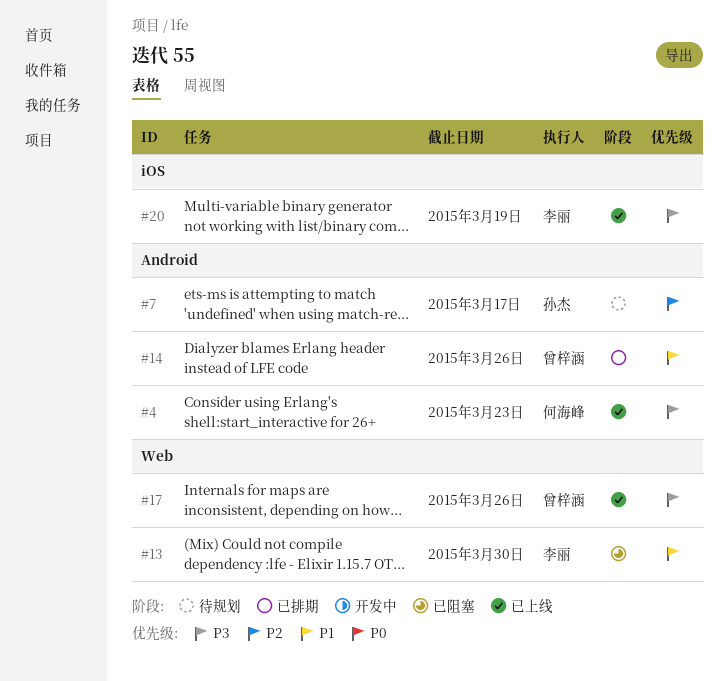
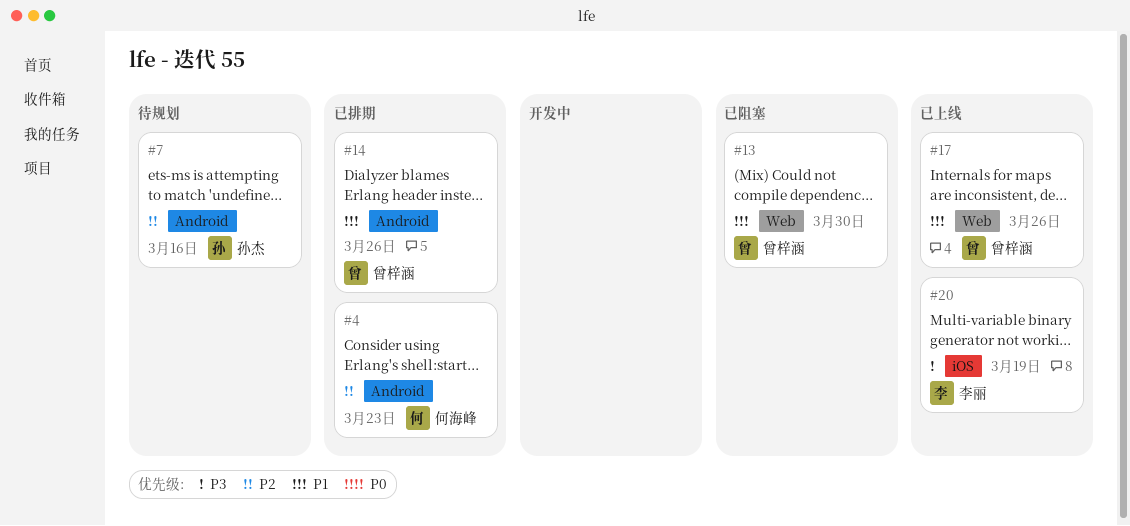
#4, status: 已上线 -> 已排期
#4, priority: P3 -> P2
#7, due: Mar 17 -> Mar 16
#13, owner: 李丽 -> 曾梓涵
#17, priority: P3 -> P1

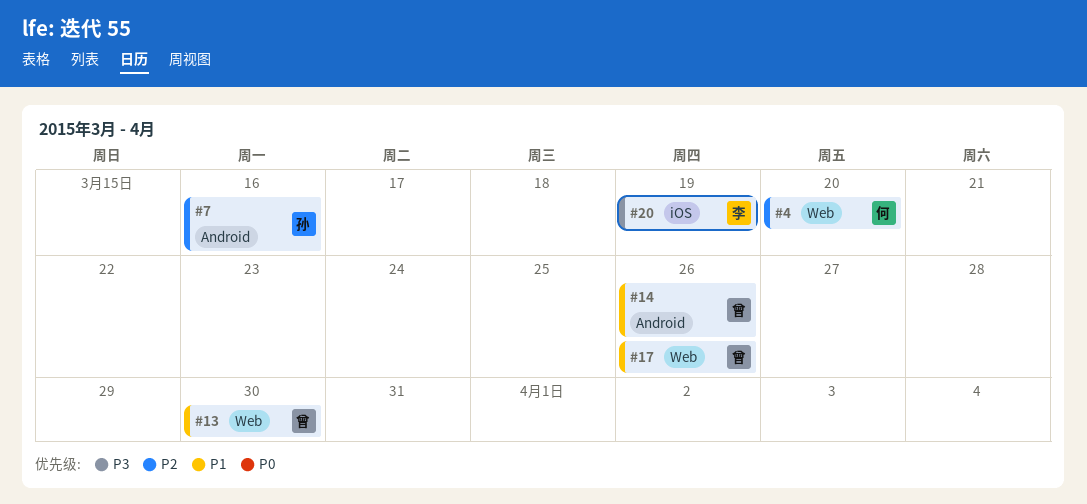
#4, label: Android -> Web
#4, due: Mar 23 -> Mar 20

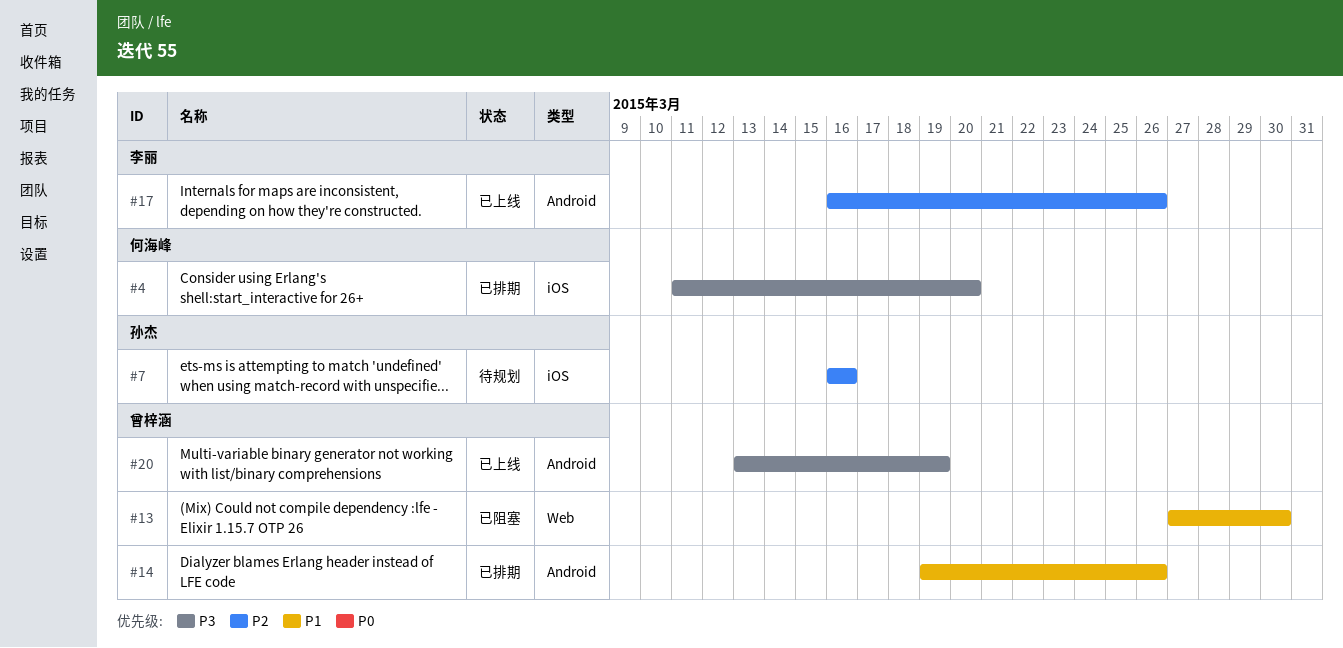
#4, priority: P2 -> P3
#4, label: Web -> iOS
#7, label: Android -> iOS
#17, owner: 曾梓涵 -> 李丽
#17, priority: P1 -> P2
#17, label: Web -> Android
#20, owner: 李丽 -> 曾梓涵
#20, label: iOS -> Android

